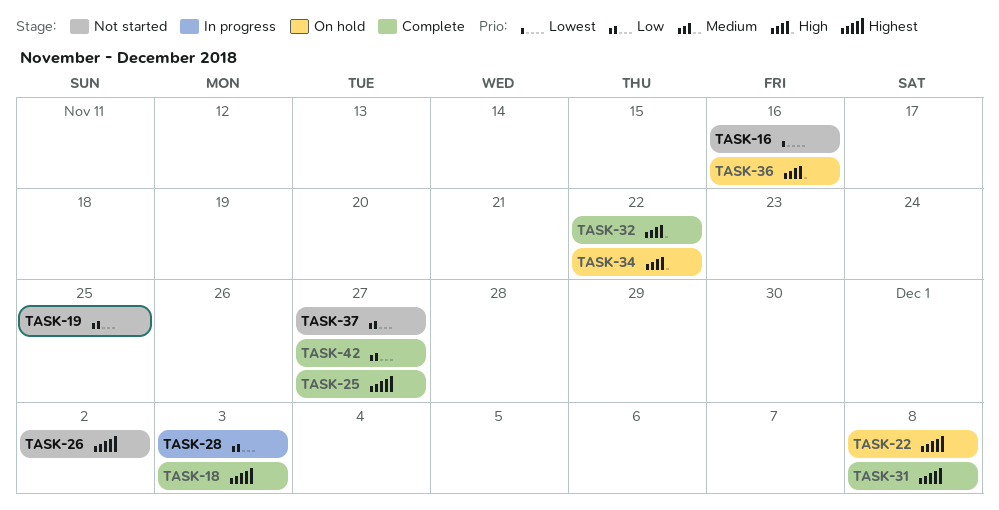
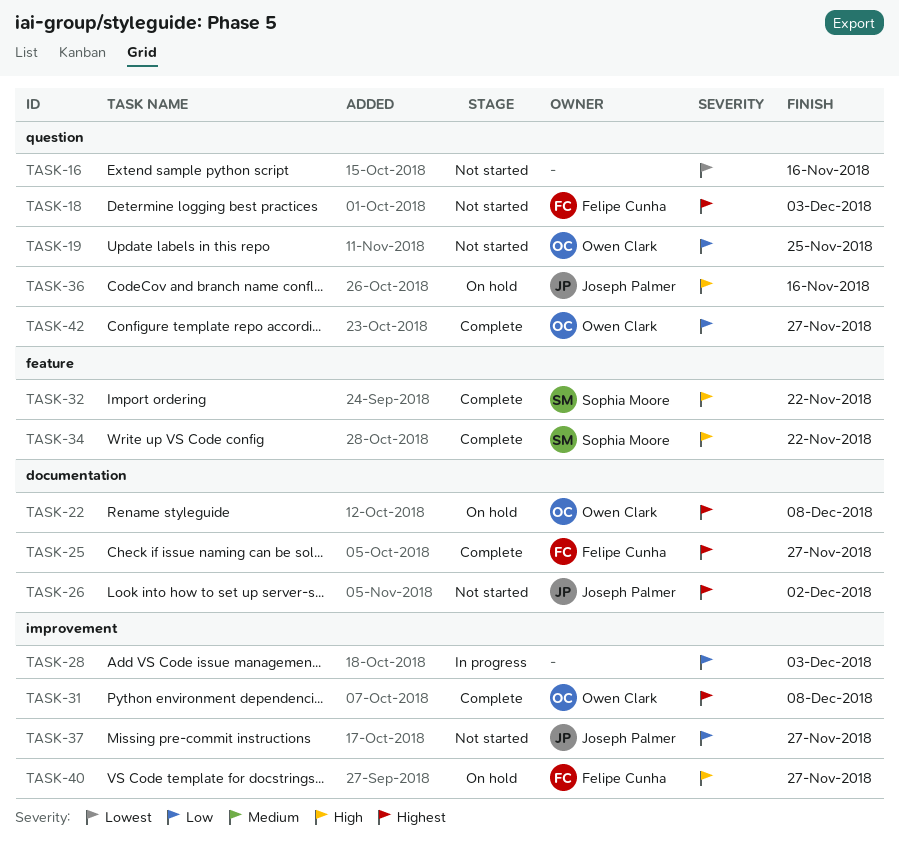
TASK-18, status: Complete -> Not started
TASK-34, status: On hold -> Complete
TASK-40: none -> present

